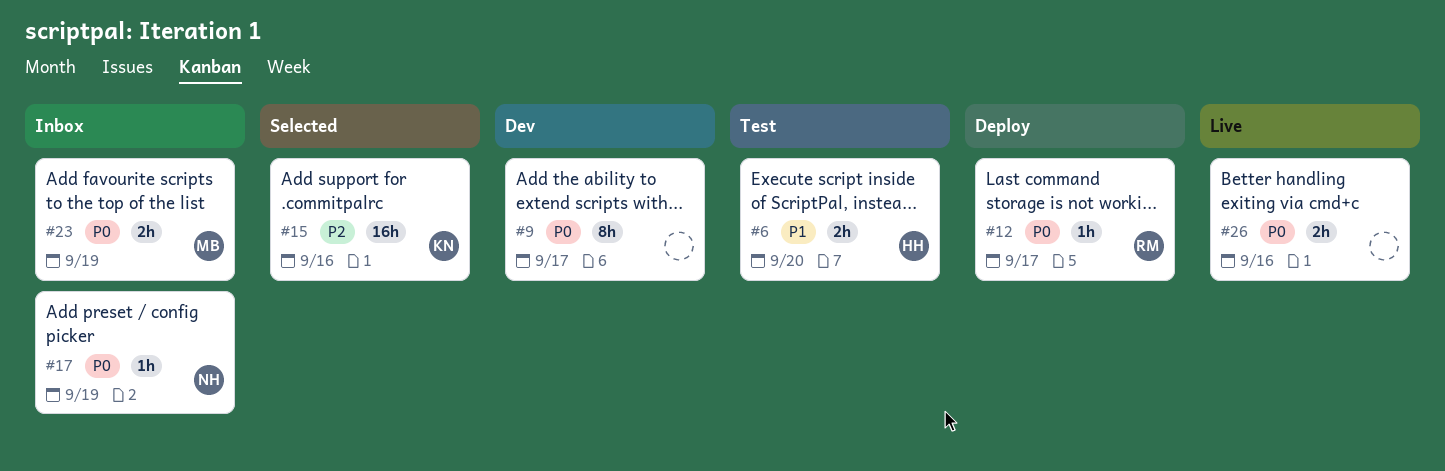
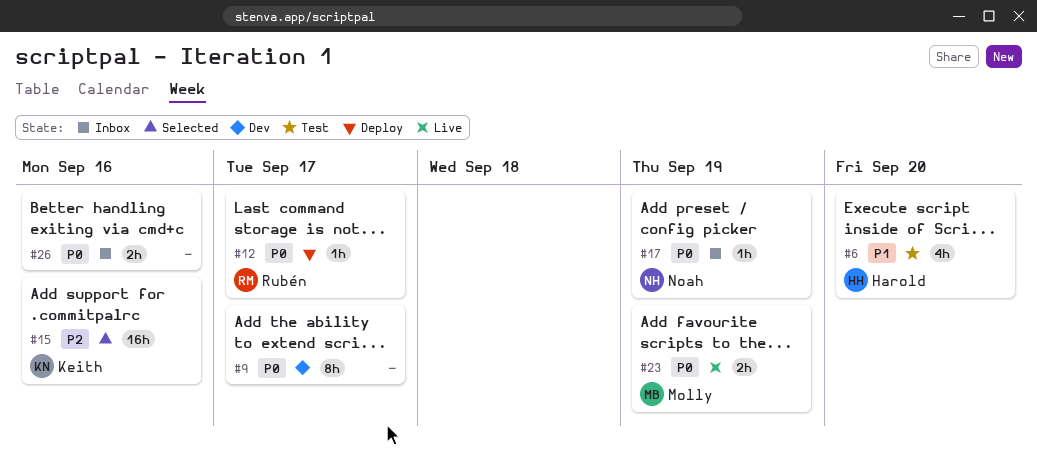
#6, estimate: 2h -> 4h
#23, status: Inbox -> Live
#26, status: Live -> Inbox

